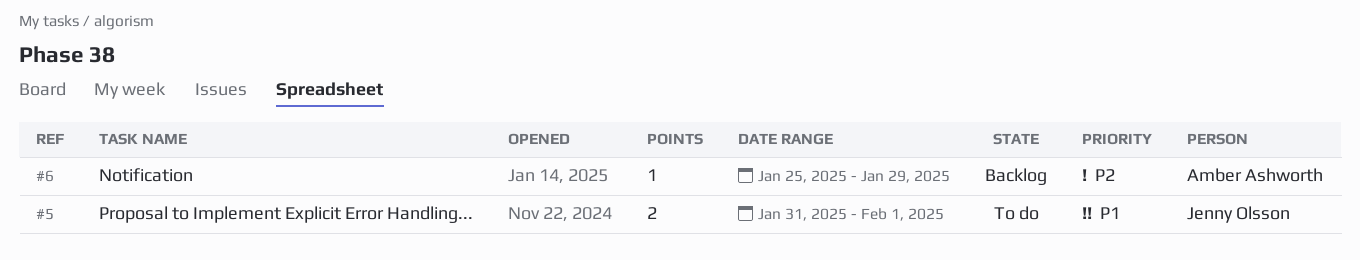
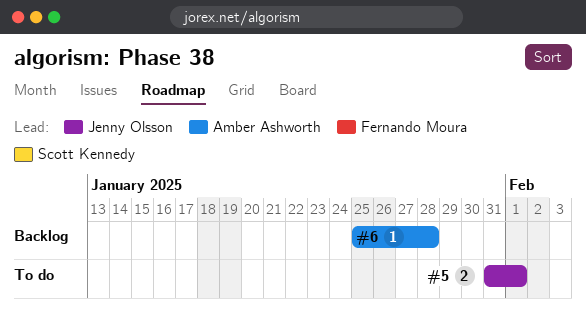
#6, due: Jan 29 -> Jan 28

